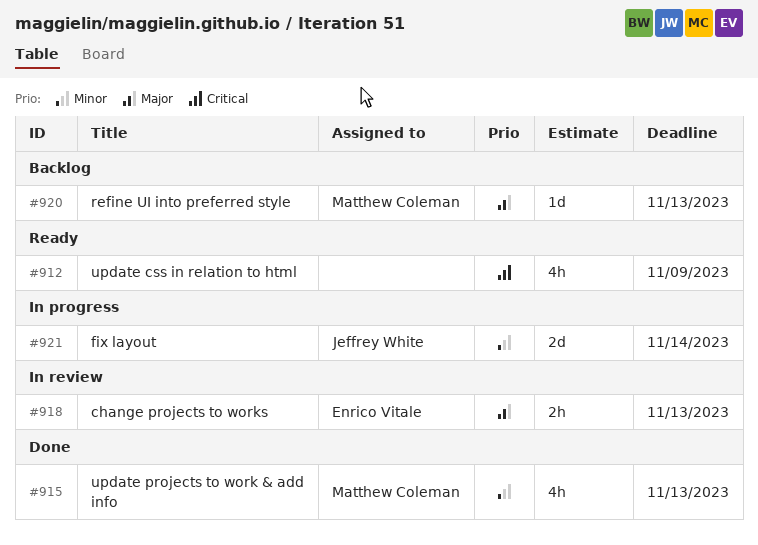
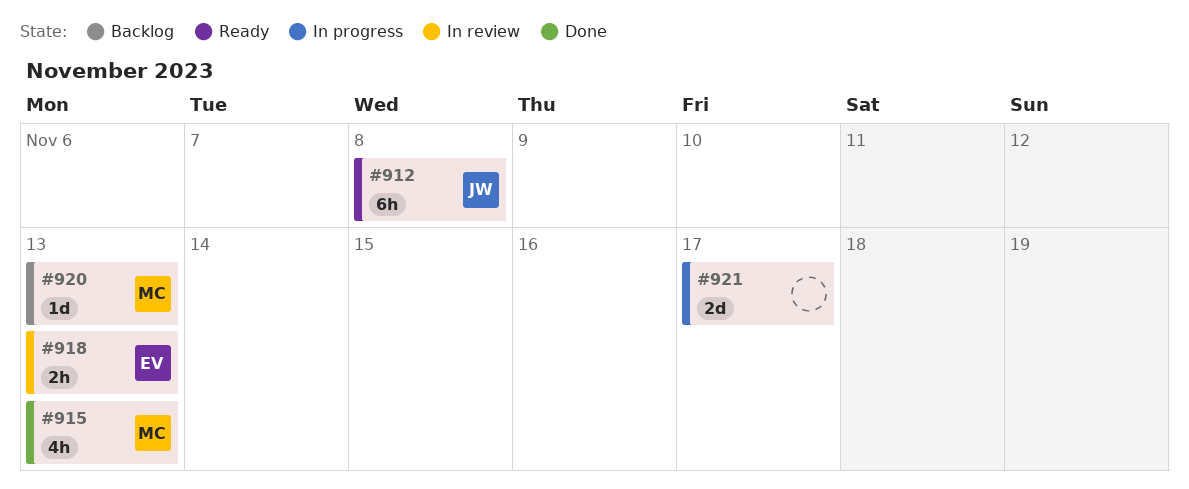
#912, owner: none -> Jeffrey White
#912, estimate: 4h -> 6h
#912, due: Nov 9 -> Nov 8
#921, owner: Jeffrey White -> none
#921, due: Nov 14 -> Nov 17

